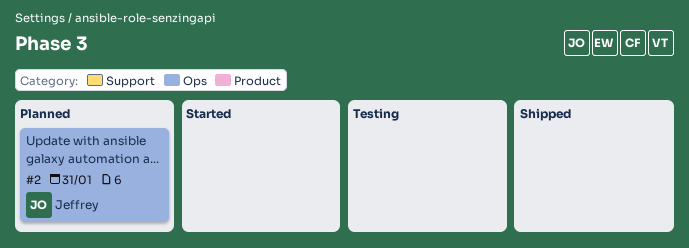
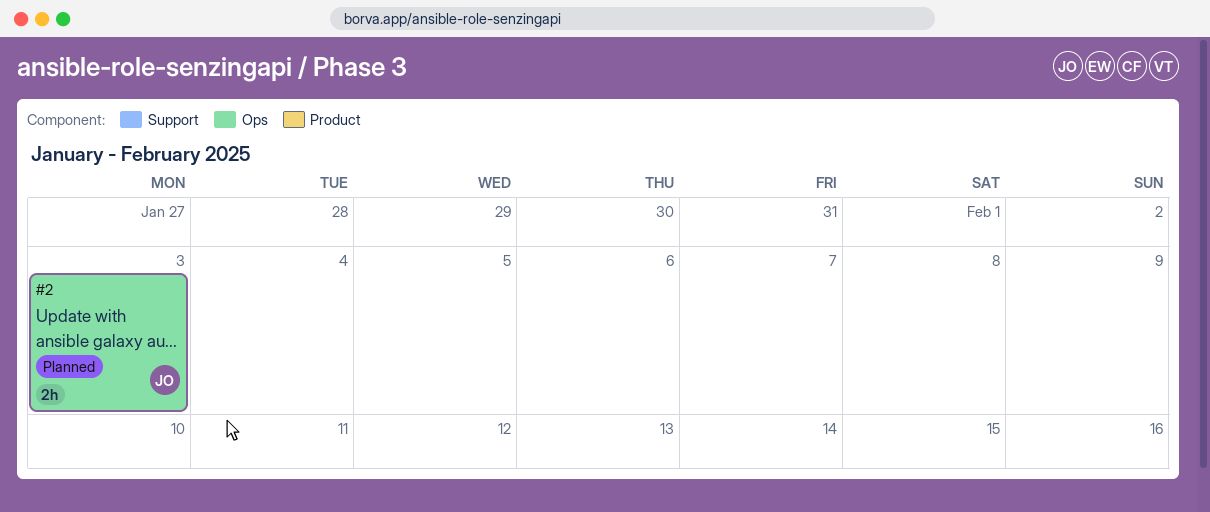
#2, due: Jan 31 -> Feb 3

